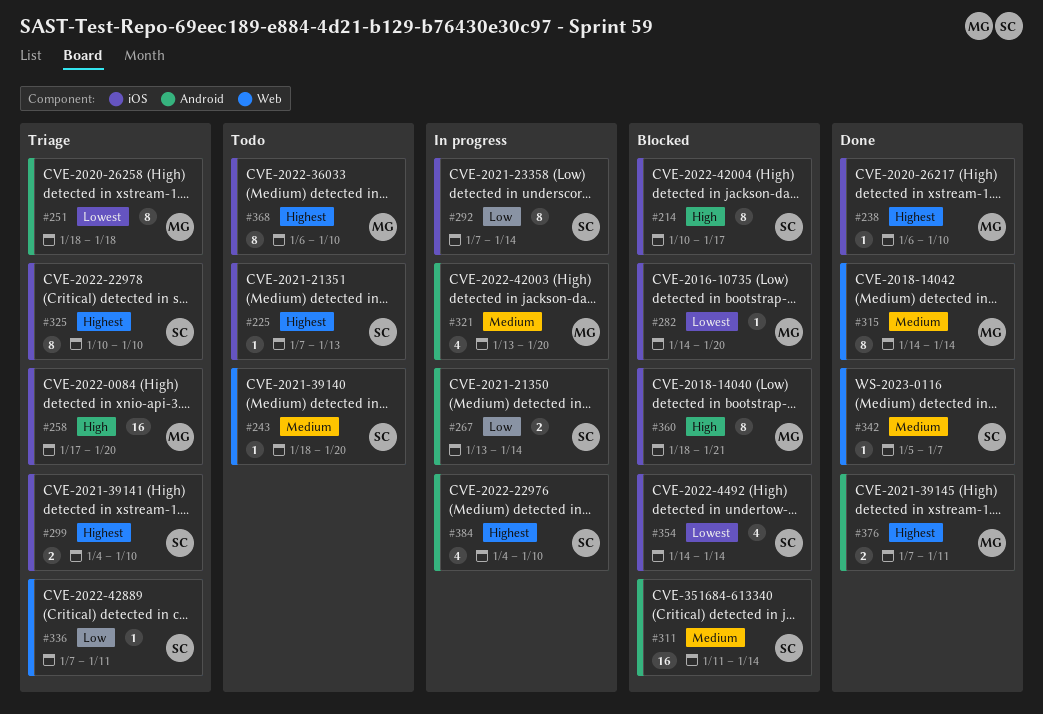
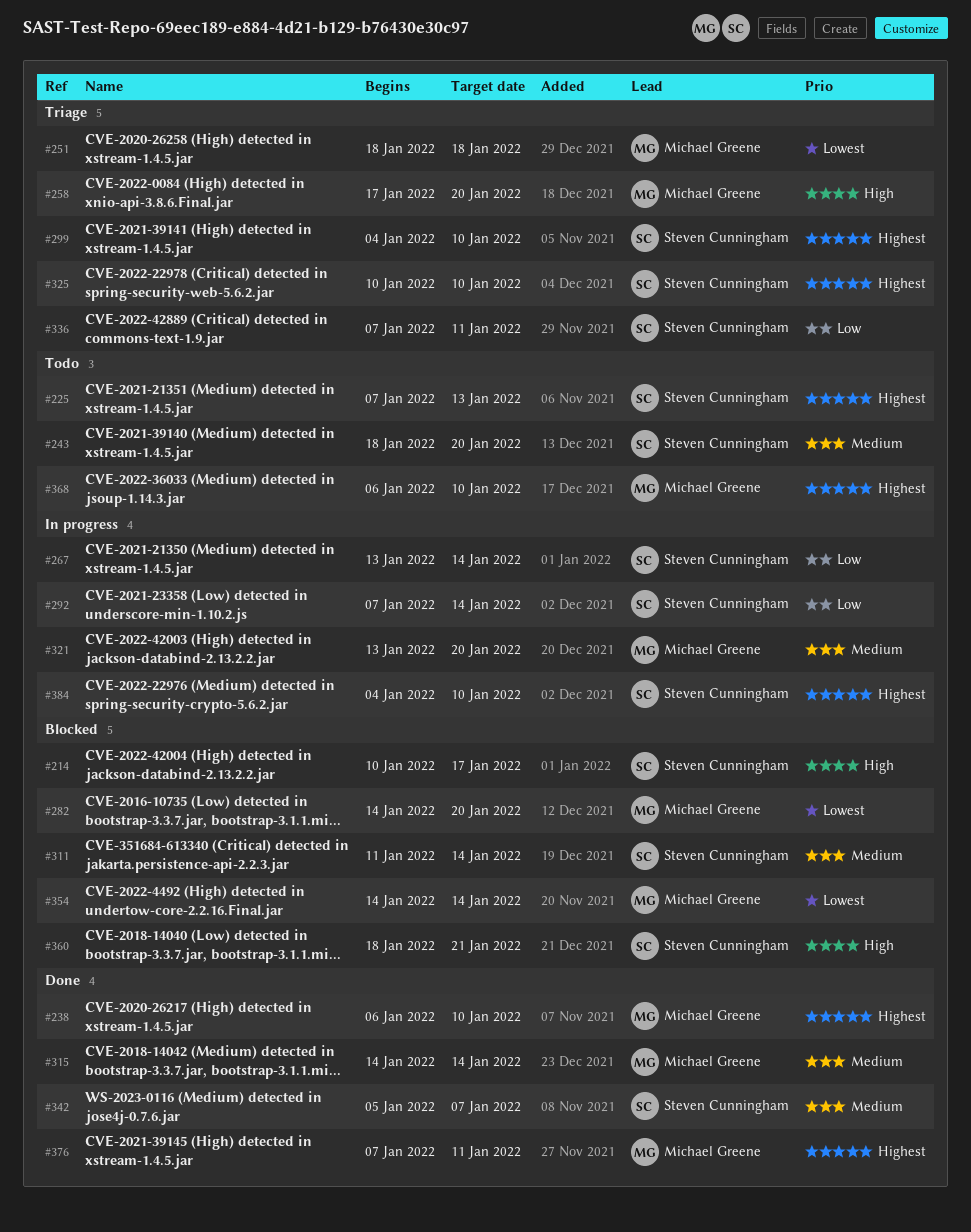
#354, owner: Steven Cunningham -> Michael Greene
#360, owner: Michael Greene -> Steven Cunningham

